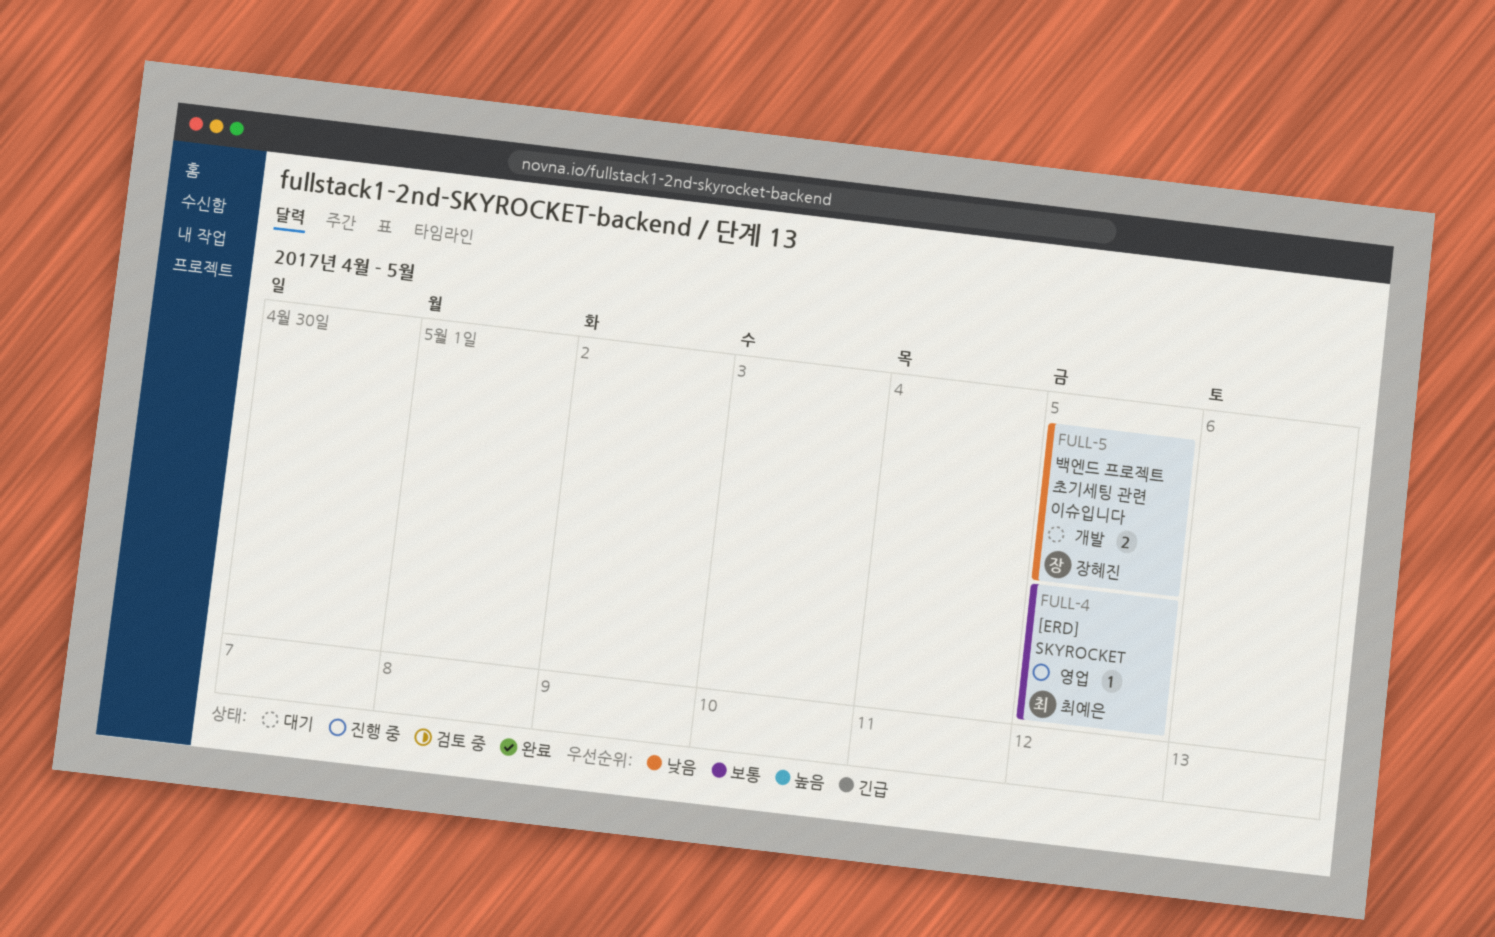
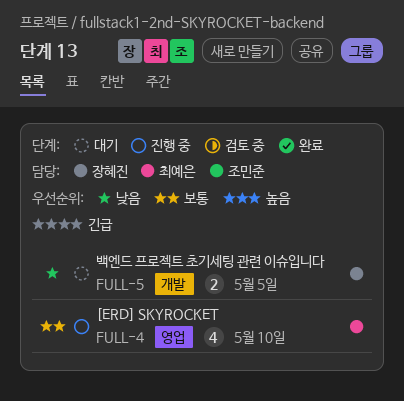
FULL-4, estimate: 1 -> 4
FULL-4, due: May 5 -> May 10

